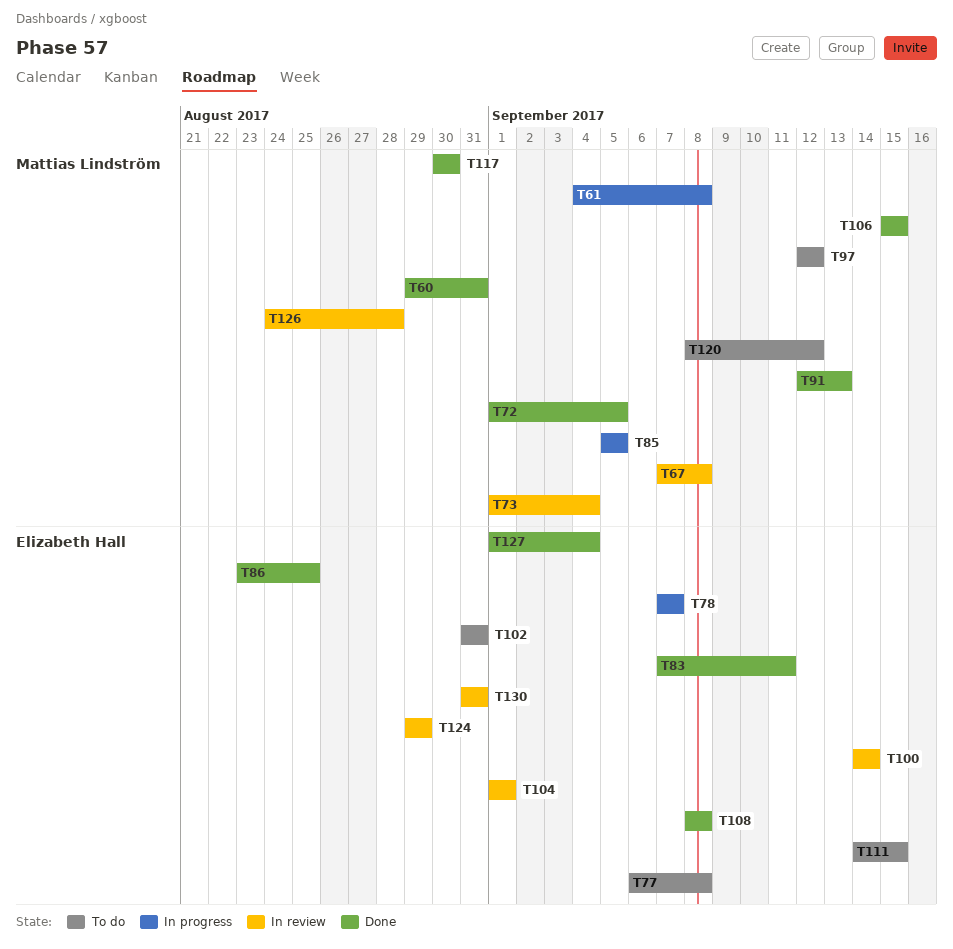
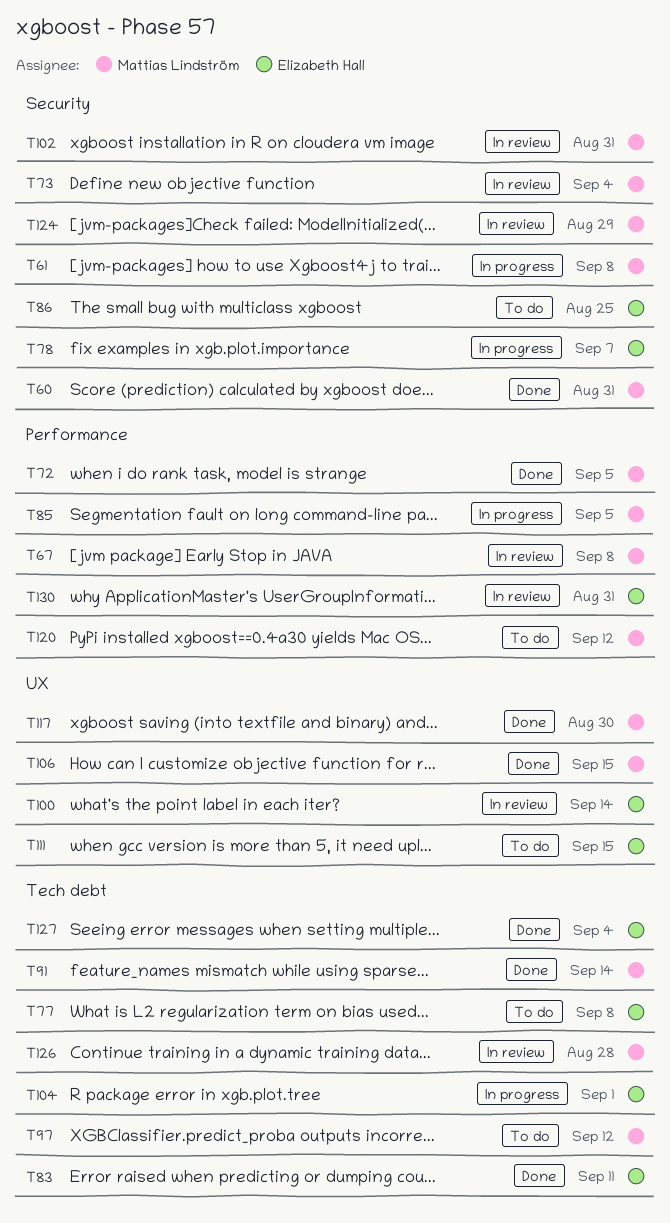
T86, status: Done -> To do
T91, due: Sep 13 -> Sep 14
T102, status: To do -> In review
T102, owner: Elizabeth Hall -> Mattias Lindström
T104, status: In review -> In progress
T108: present -> none
T124, owner: Elizabeth Hall -> Mattias Lindström

